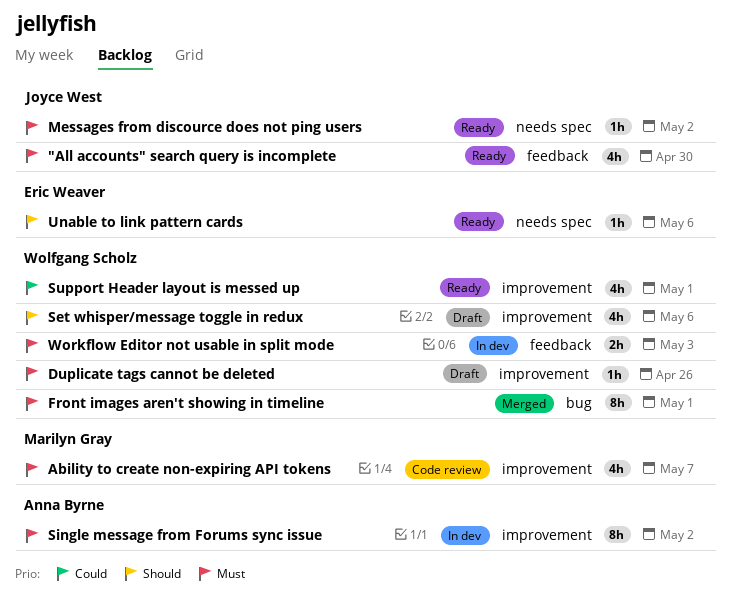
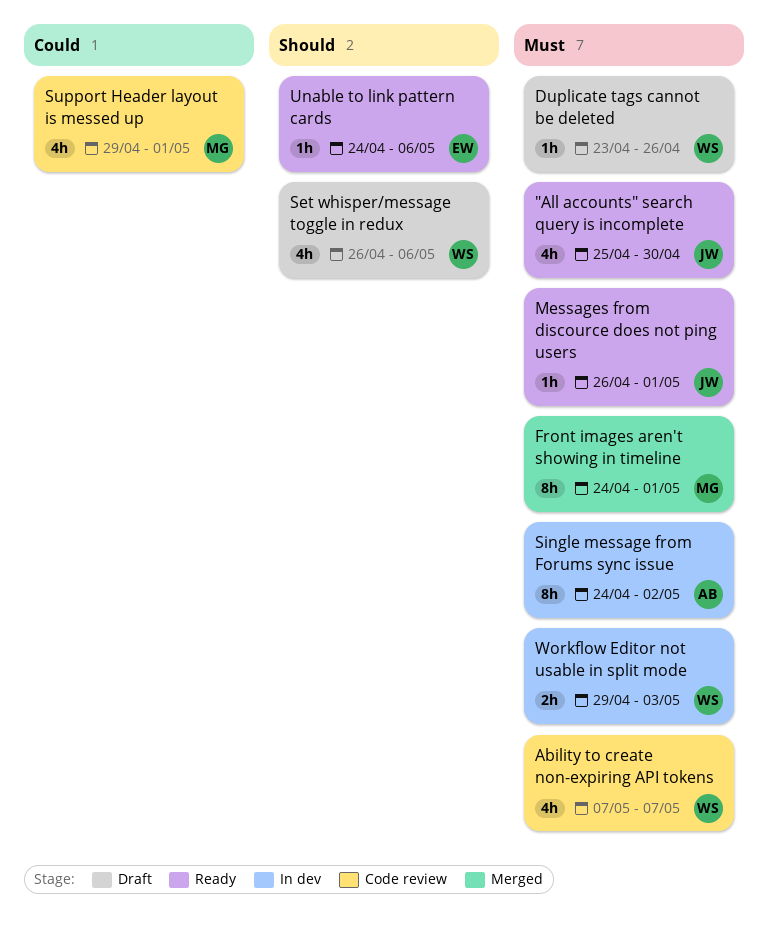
Ability to create non-expiring API tokens, owner: Marilyn Gray -> Wolfgang Scholz
Front images aren't showing in timeline, owner: Wolfgang Scholz -> Marilyn Gray
Messages from discource does not ping users, due: May 2 -> May 1
Support Header layout is messed up, status: Ready -> Code review
Support Header layout is messed up, owner: Wolfgang Scholz -> Marilyn Gray

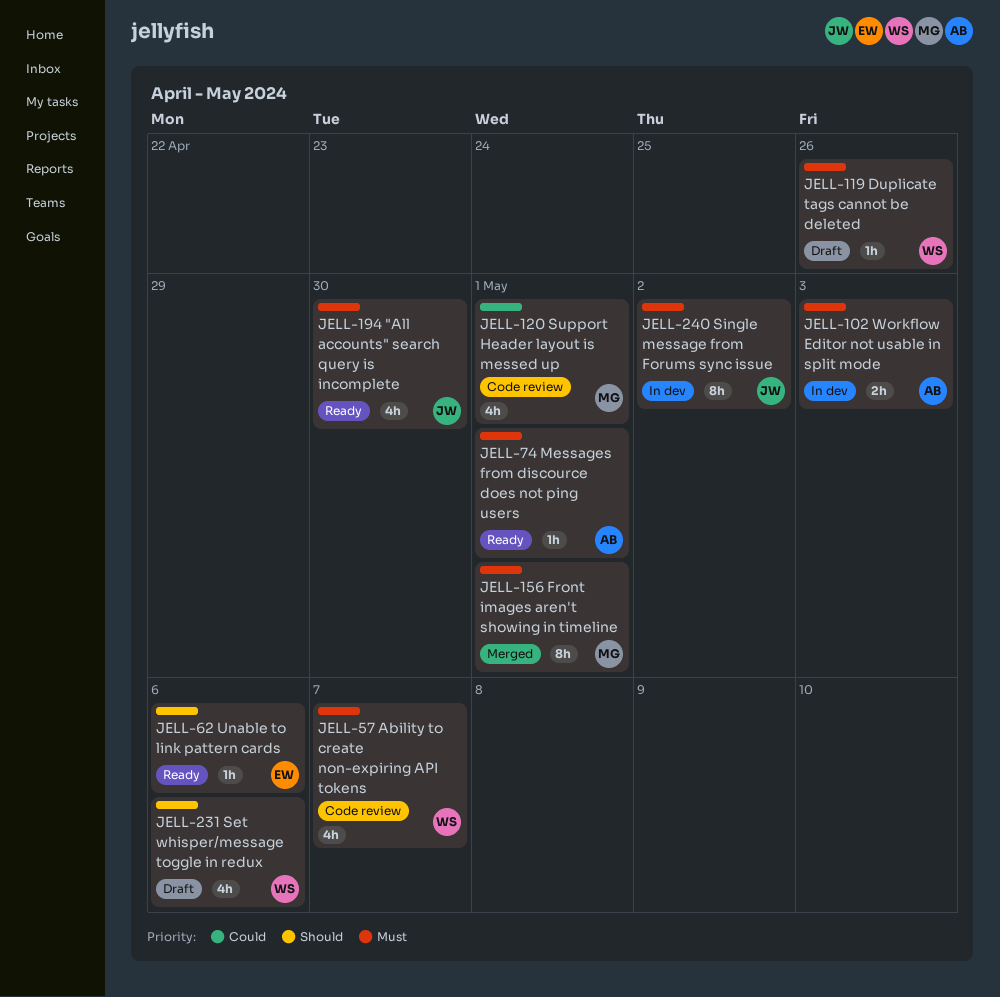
Messages from discource does not ping users, owner: JW -> AB
Single message from Forums sync issue, owner: AB -> JW
Workflow Editor not usable in split mode, owner: WS -> AB

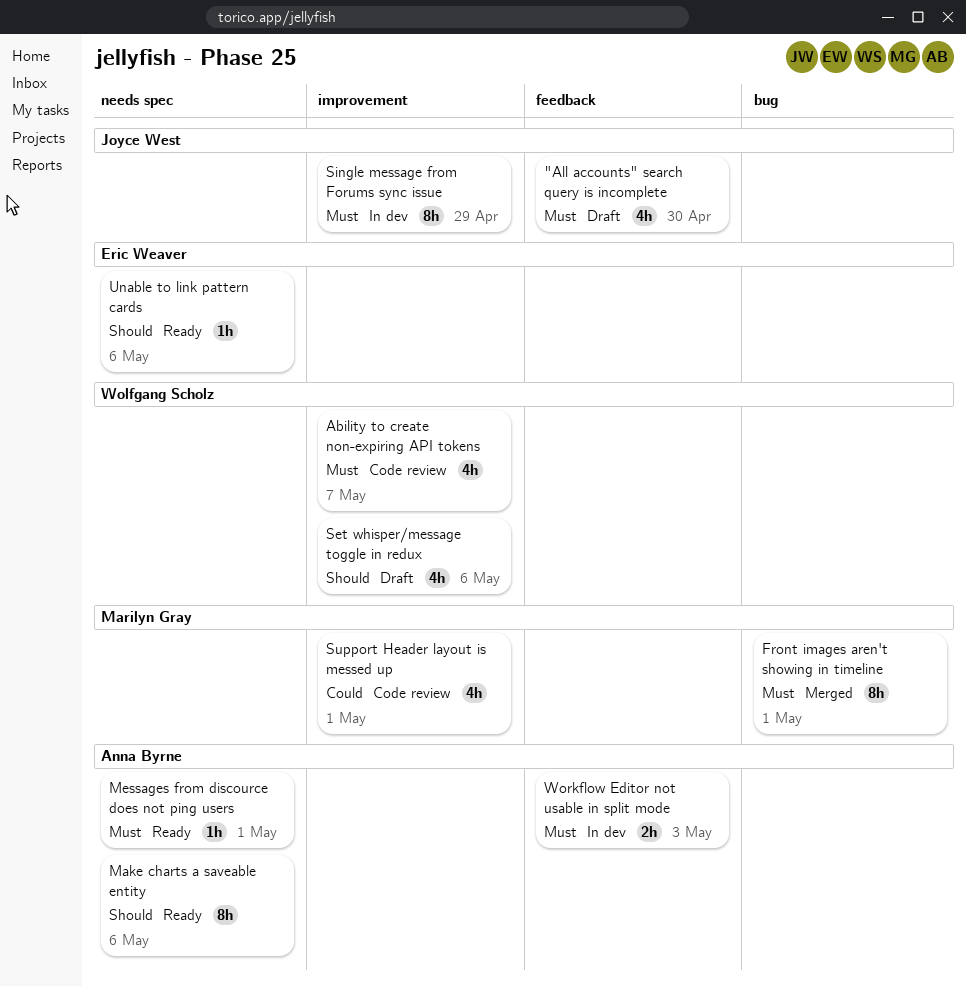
"All accounts" search query is incomplete, status: Ready -> Draft
Duplicate tags cannot be deleted: present -> none
Make charts a saveable entity: none -> present
Single message from Forums sync issue, due: May 2 -> Apr 29

